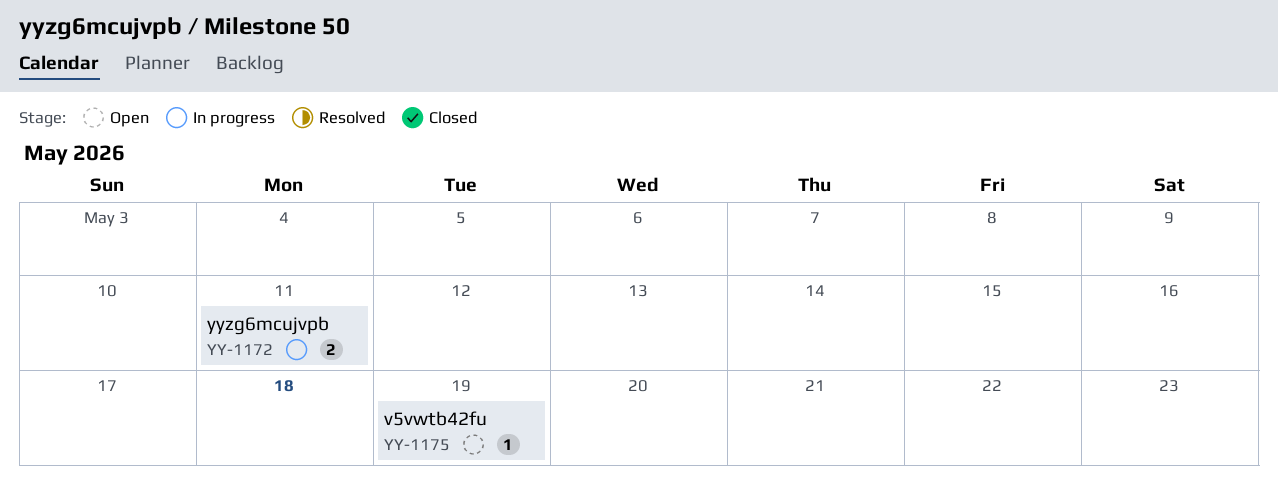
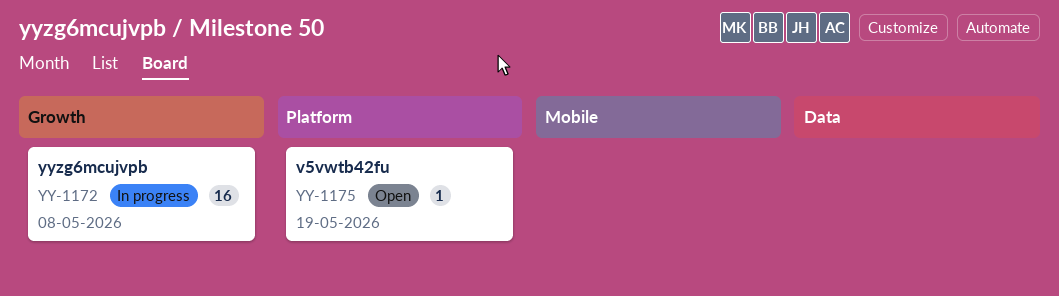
YY-1172, estimate: 2 -> 16
YY-1172, due: May 11 -> May 8

